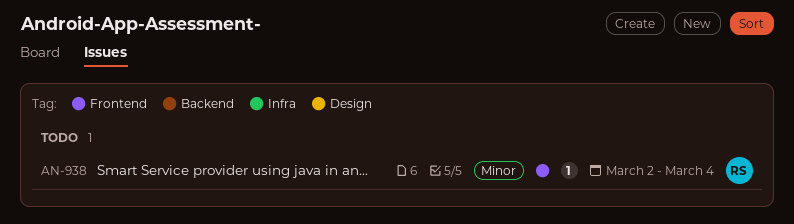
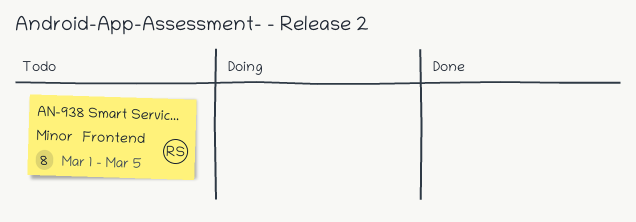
AN-938, estimate: 1 -> 8
AN-938, start: Mar 2 -> Mar 1
AN-938, due: Mar 4 -> Mar 5

